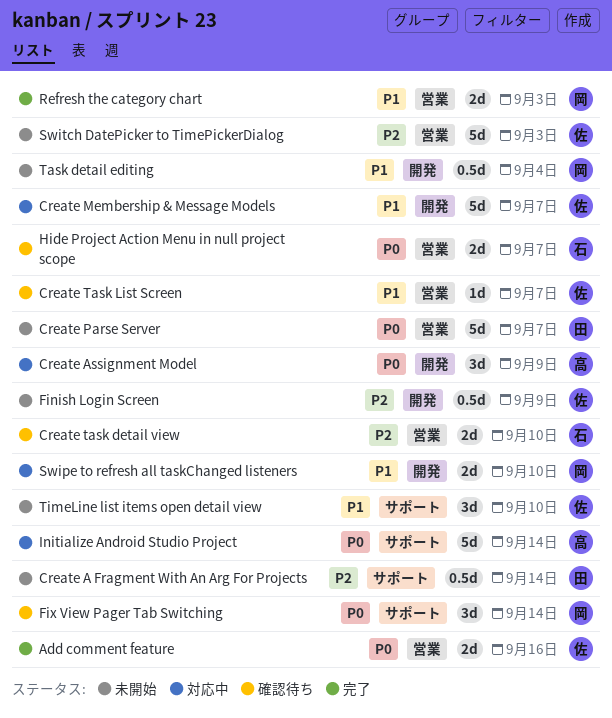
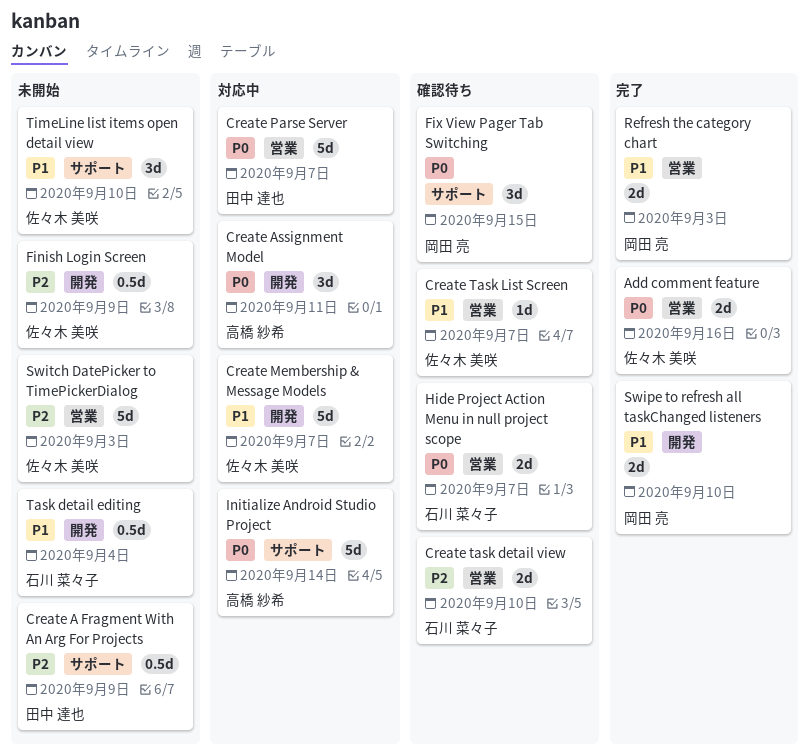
Create A Fragment With An Arg For Projects, due: Sep 14 -> Sep 9
Create Assignment Model, due: Sep 9 -> Sep 11
Create Parse Server, status: 未開始 -> 対応中
Fix View Pager Tab Switching, due: Sep 14 -> Sep 15
Swipe to refresh all taskChanged listeners, status: 対応中 -> 完了
Task detail editing, owner: 岡田 亮 -> 石川 菜々子

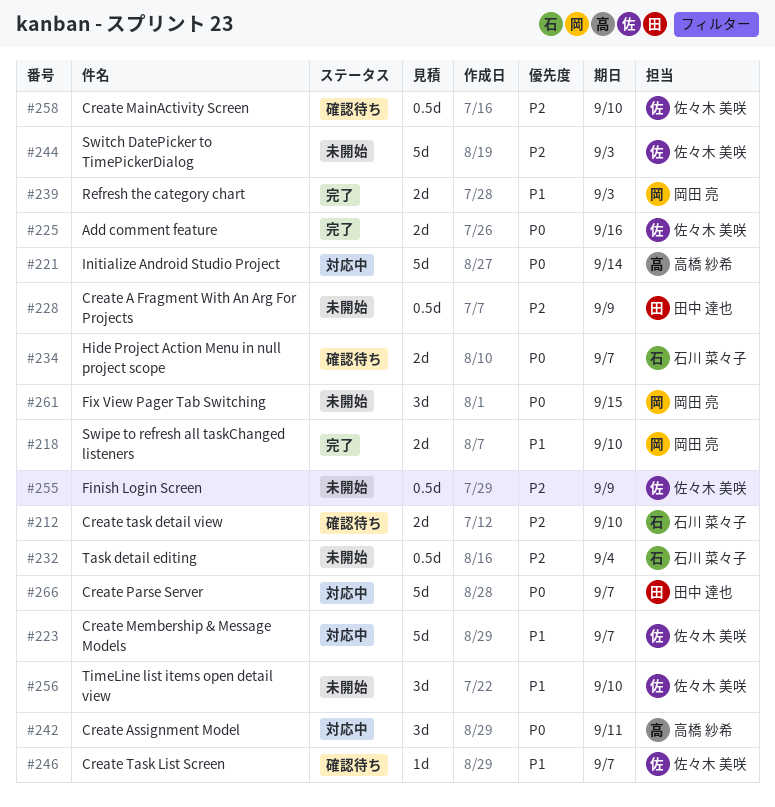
Create MainActivity Screen: none -> present
Fix View Pager Tab Switching, status: 確認待ち -> 未開始
Task detail editing, priority: P1 -> P2

